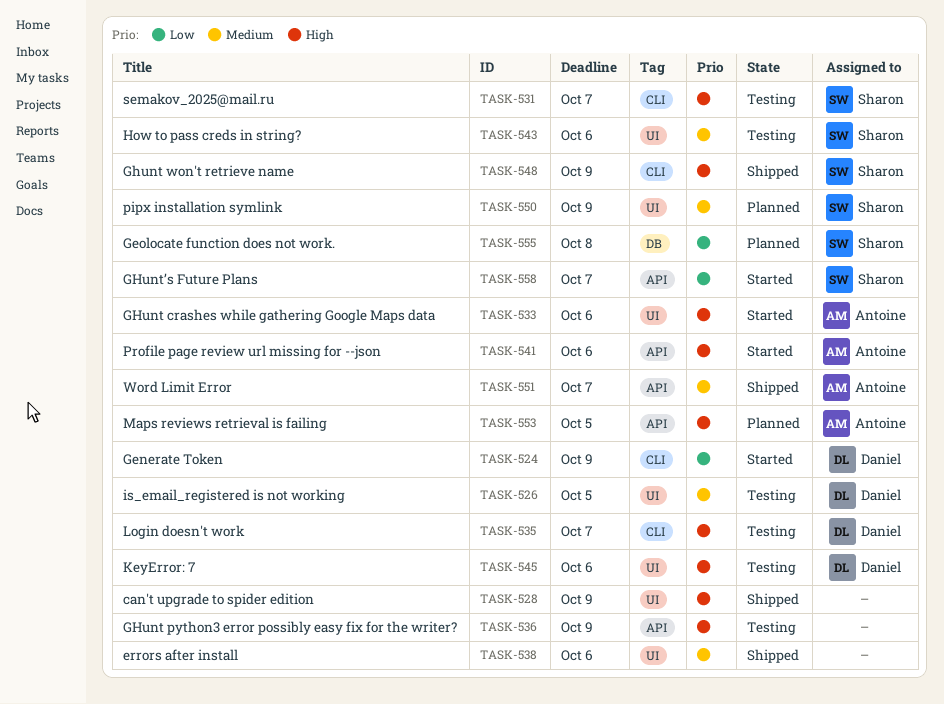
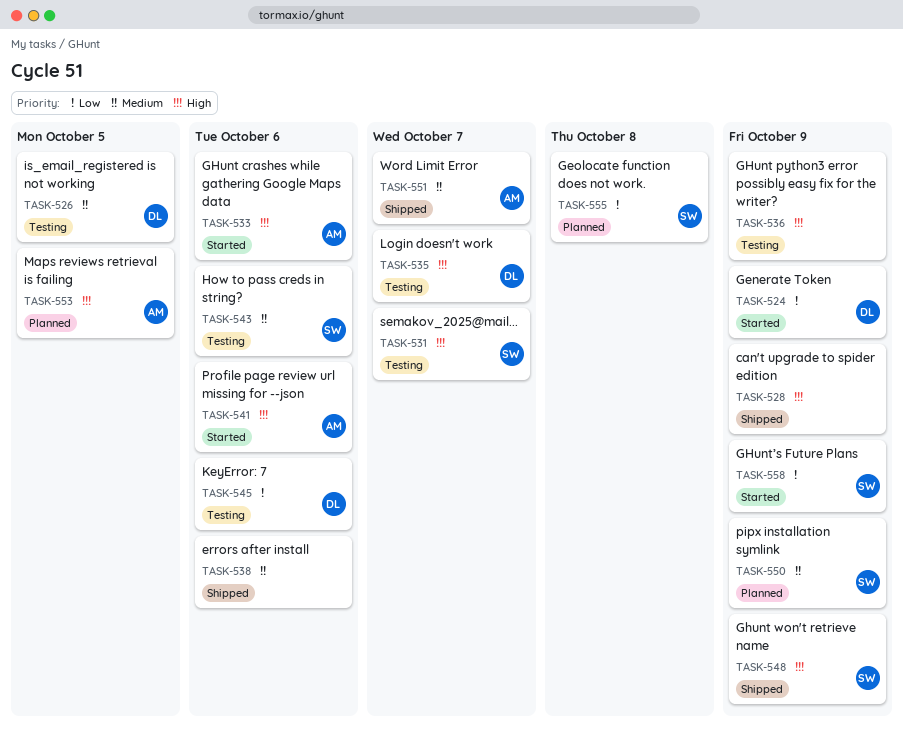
TASK-545, priority: High -> Low
TASK-558, due: Oct 7 -> Oct 9

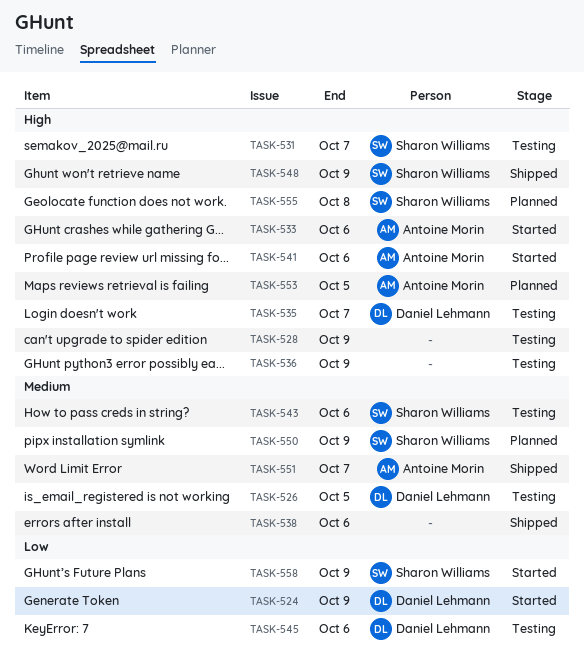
TASK-528, status: Shipped -> Testing
TASK-555, priority: Low -> High

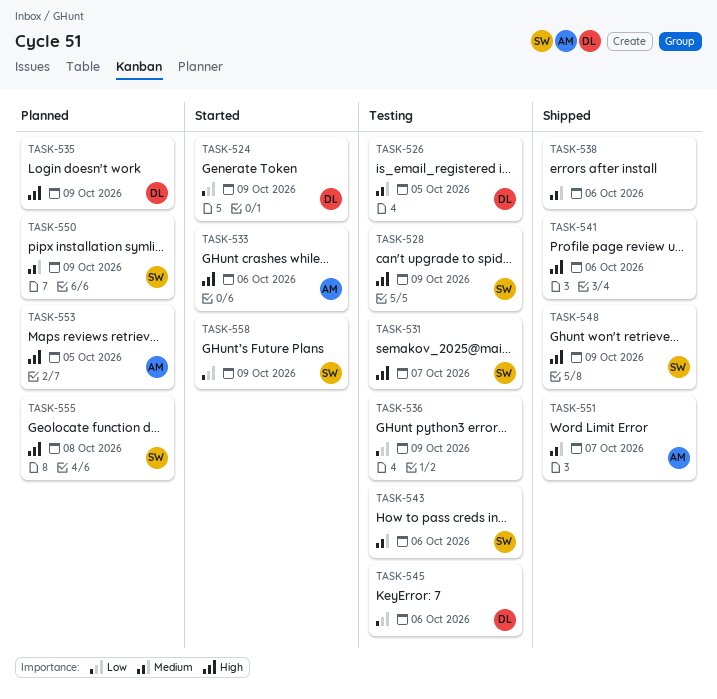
TASK-528, owner: none -> Sharon Williams
TASK-535, status: Testing -> Planned
TASK-535, due: Oct 7 -> Oct 9
TASK-536, priority: High -> Low
TASK-541, status: Started -> Shipped
TASK-541, owner: Antoine Morin -> none

